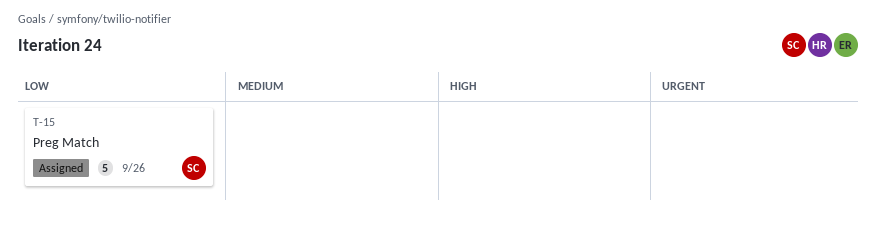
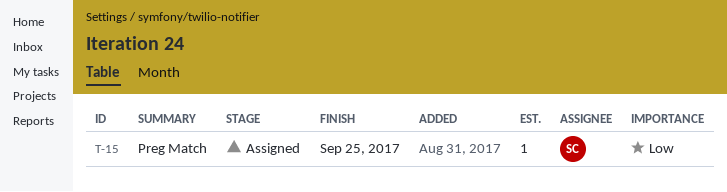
T-15, estimate: 5 -> 1
T-15, due: Sep 26 -> Sep 25

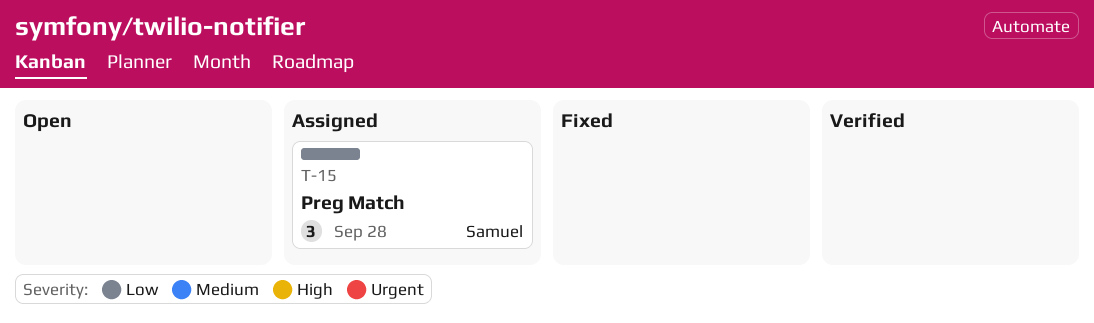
T-15, estimate: 1 -> 3
T-15, due: Sep 25 -> Sep 28

